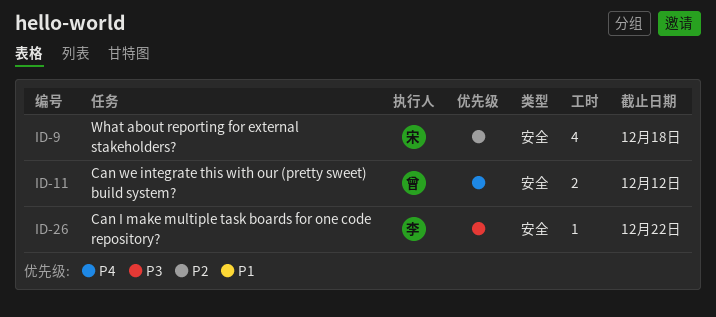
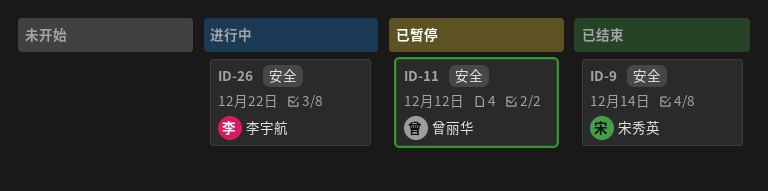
ID-9, due: Dec 18 -> Dec 14

